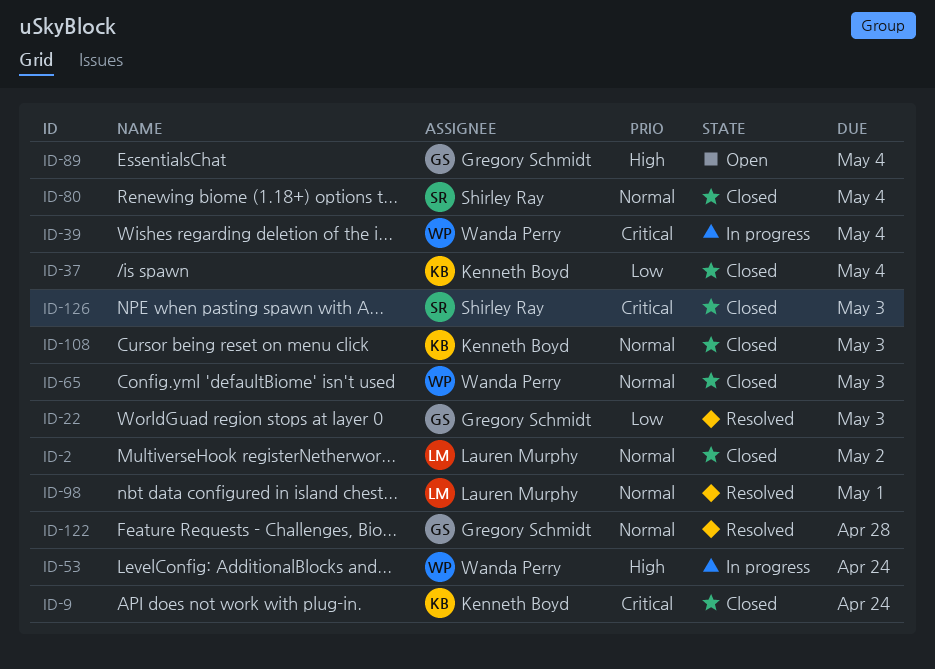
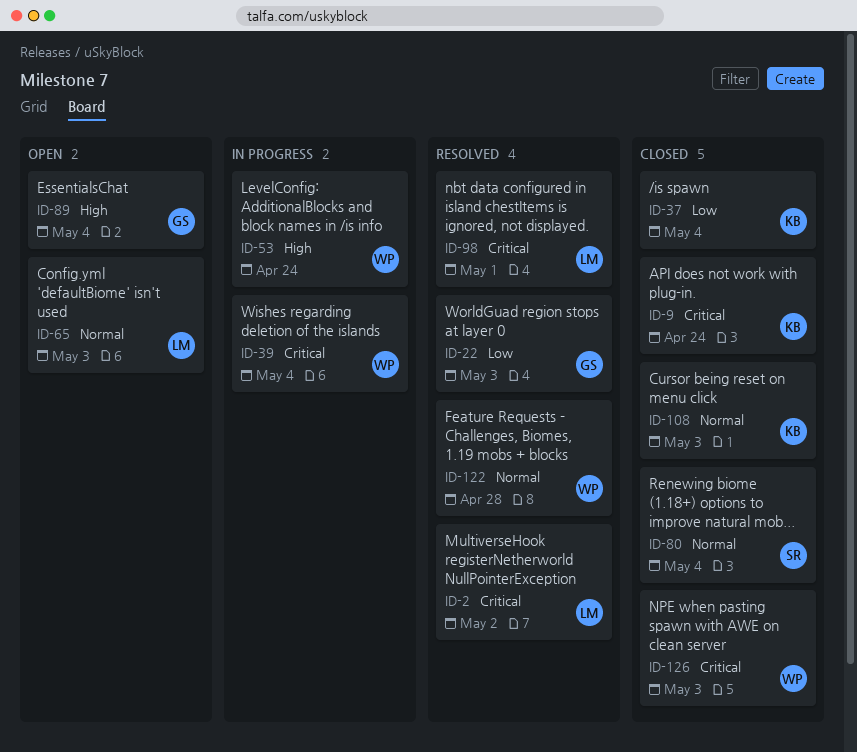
ID-2, status: Closed -> Resolved
ID-2, priority: Normal -> Critical
ID-65, status: Closed -> Open
ID-65, owner: Wanda Perry -> Lauren Murphy
ID-98, priority: Normal -> Critical
ID-122, owner: Gregory Schmidt -> Wanda Perry
ID-126, owner: Shirley Ray -> Wanda Perry

